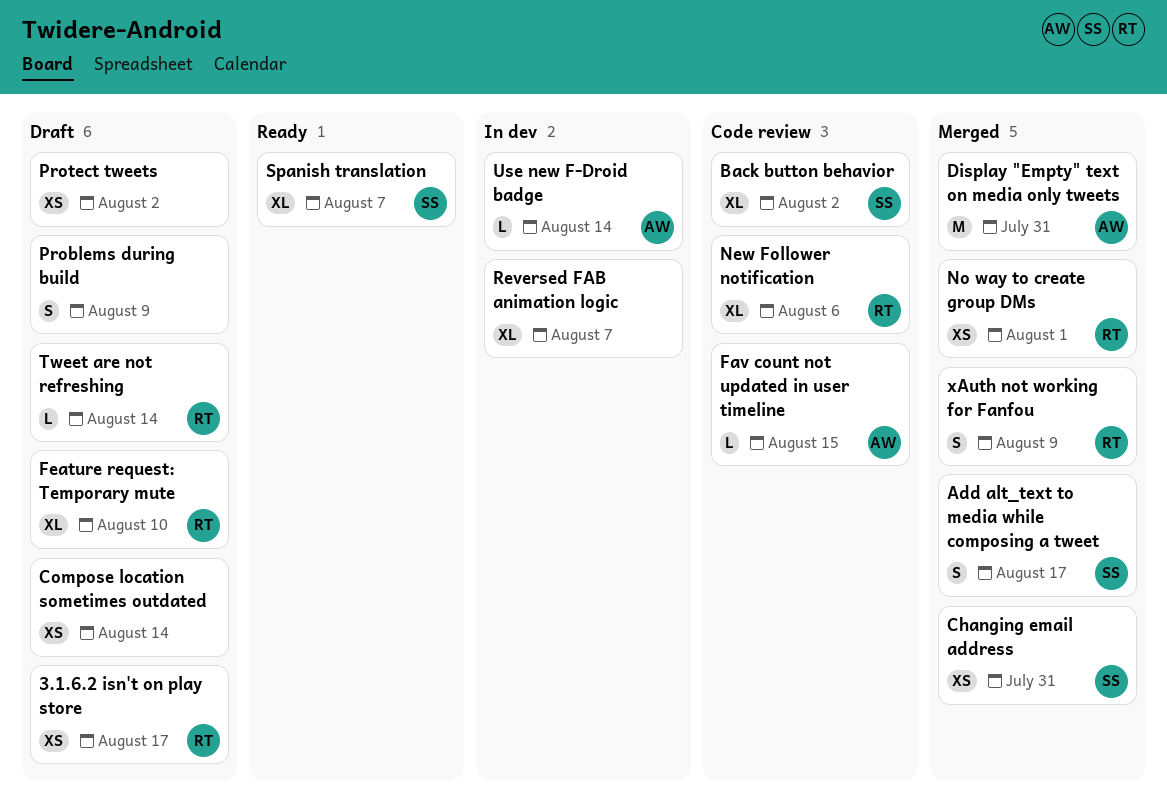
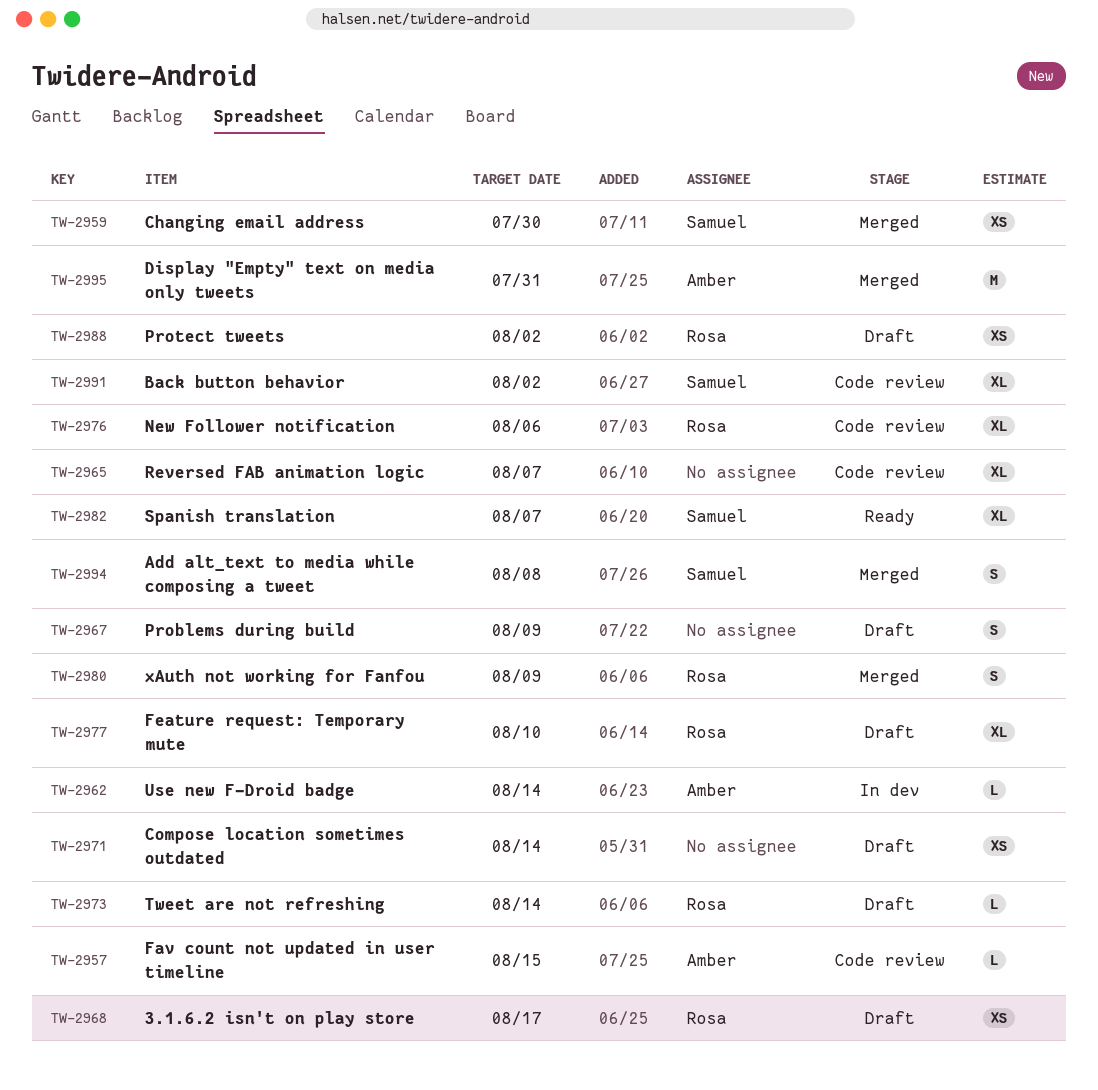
Add alt_text to media while composing a tweet, due: Aug 17 -> Aug 8
Changing email address, due: Jul 31 -> Jul 30
No way to create group DMs: present -> none
Protect tweets, owner: none -> Rosa
Reversed FAB animation logic, status: In dev -> Code review

